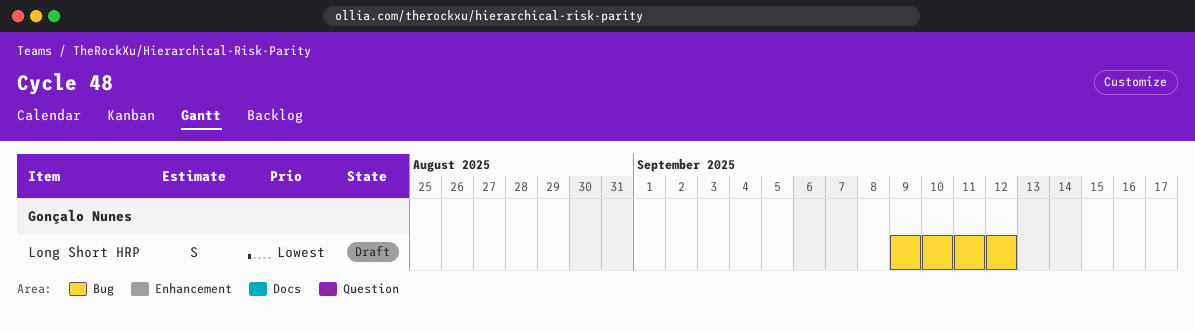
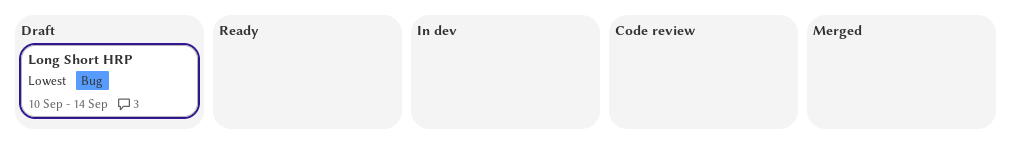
Long Short HRP, start: Sep 9 -> Sep 10
Long Short HRP, due: Sep 12 -> Sep 14

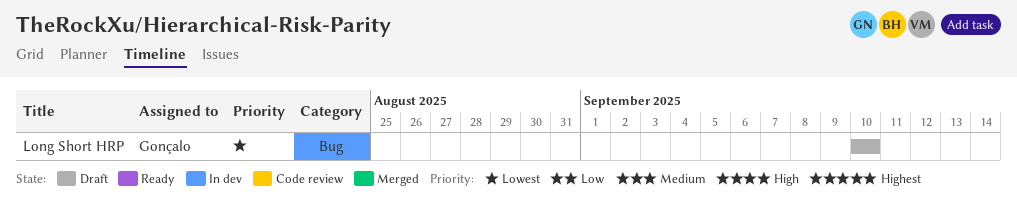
Long Short HRP, due: Sep 14 -> Sep 10

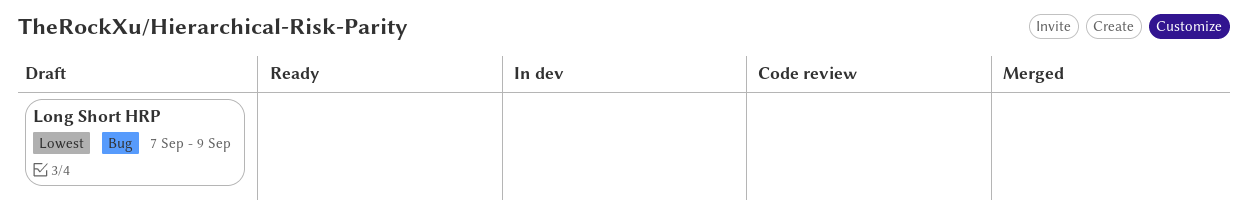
Long Short HRP, start: Sep 10 -> Sep 7
Long Short HRP, due: Sep 10 -> Sep 9

